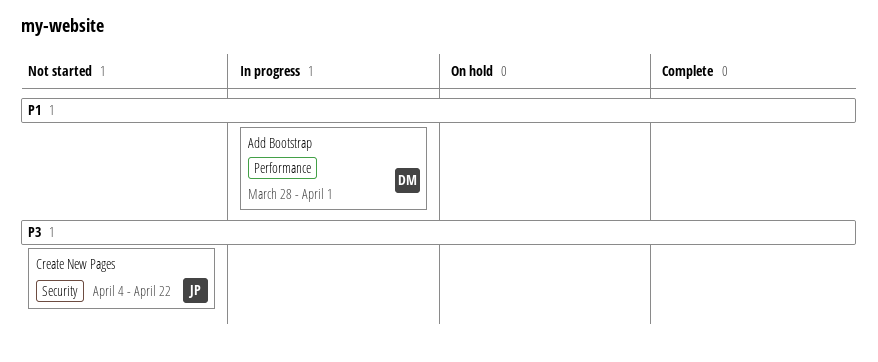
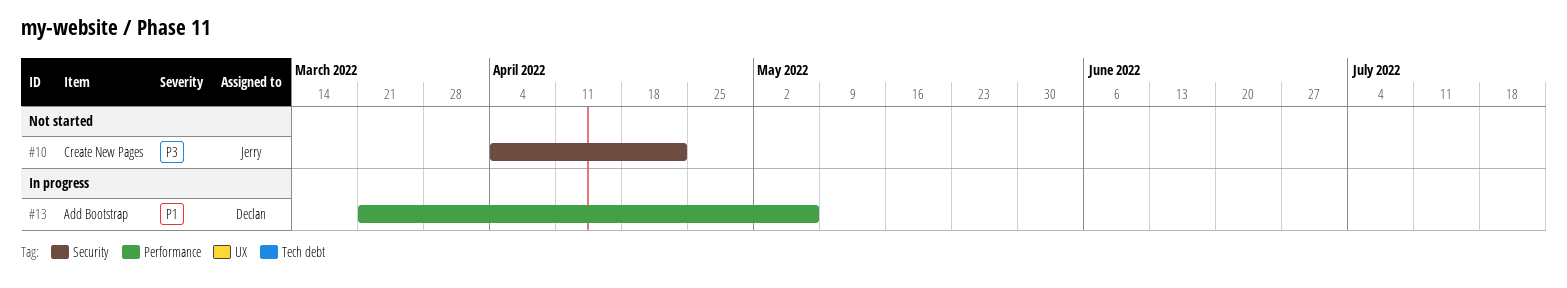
Add Bootstrap, start: Mar 28 -> Mar 21
Add Bootstrap, due: Apr 1 -> May 6

